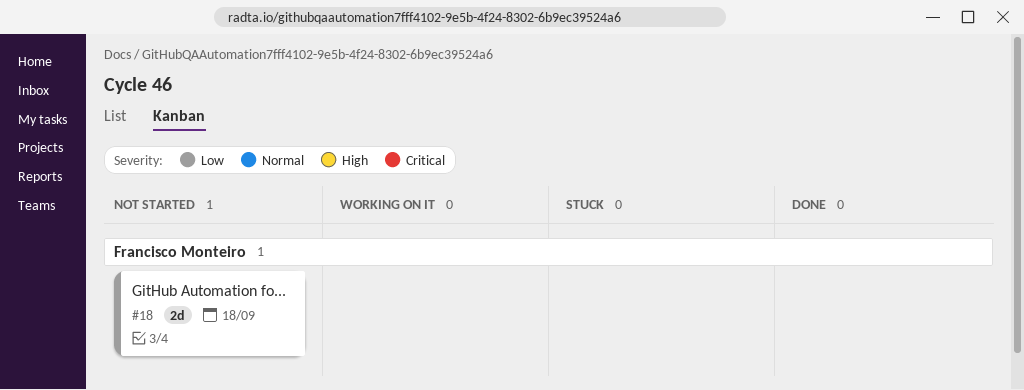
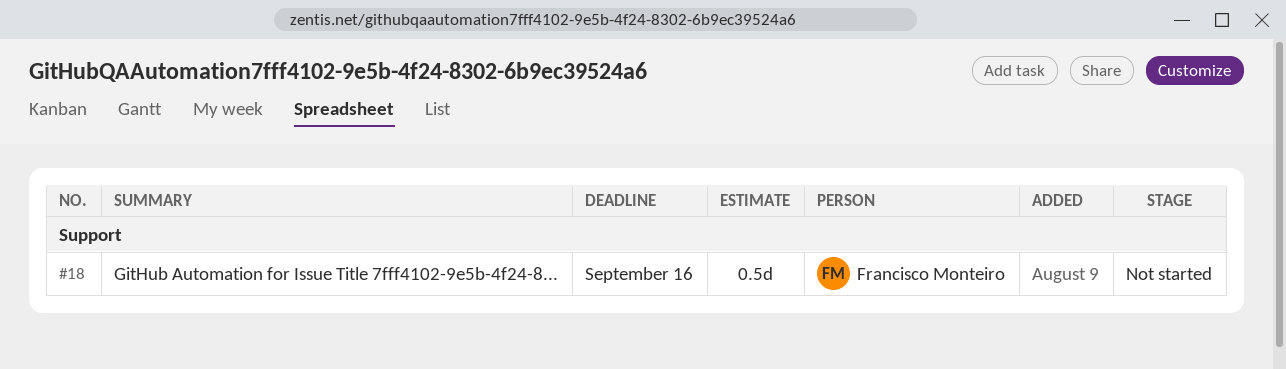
#18, estimate: 2d -> 0.5d
#18, due: Sep 18 -> Sep 16

